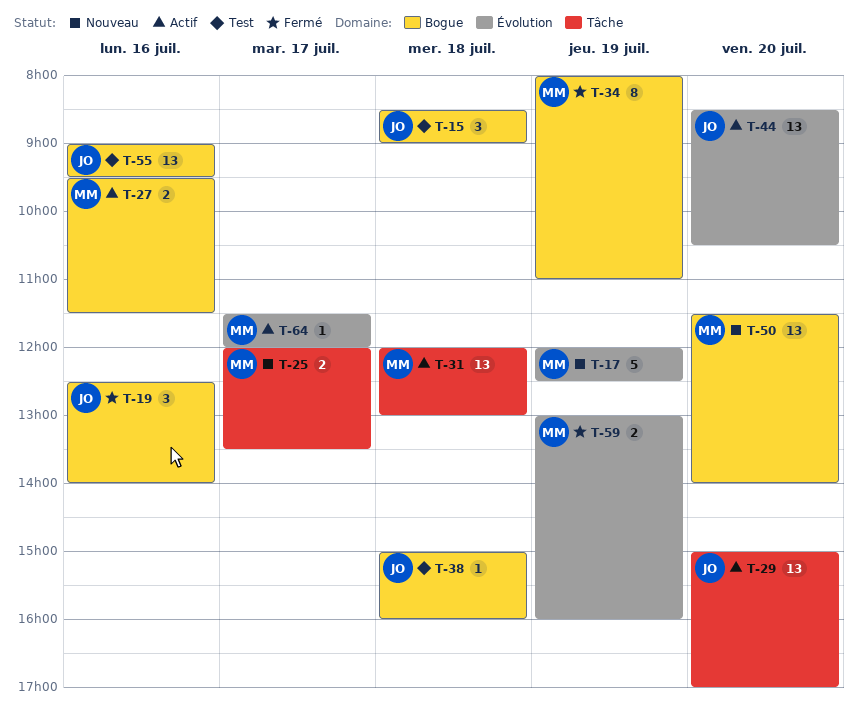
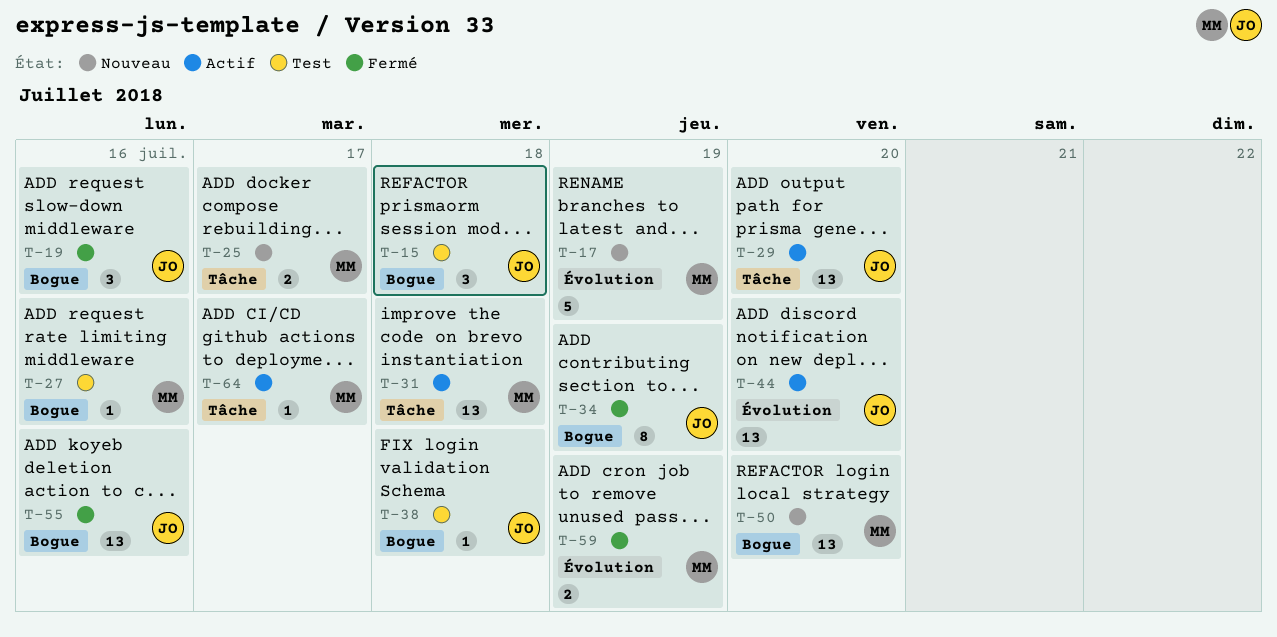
T-27, status: Actif -> Test
T-27, estimate: 2 -> 1
T-34, owner: MM -> JO
T-55, status: Test -> Fermé
T-64, label: Évolution -> Tâche

